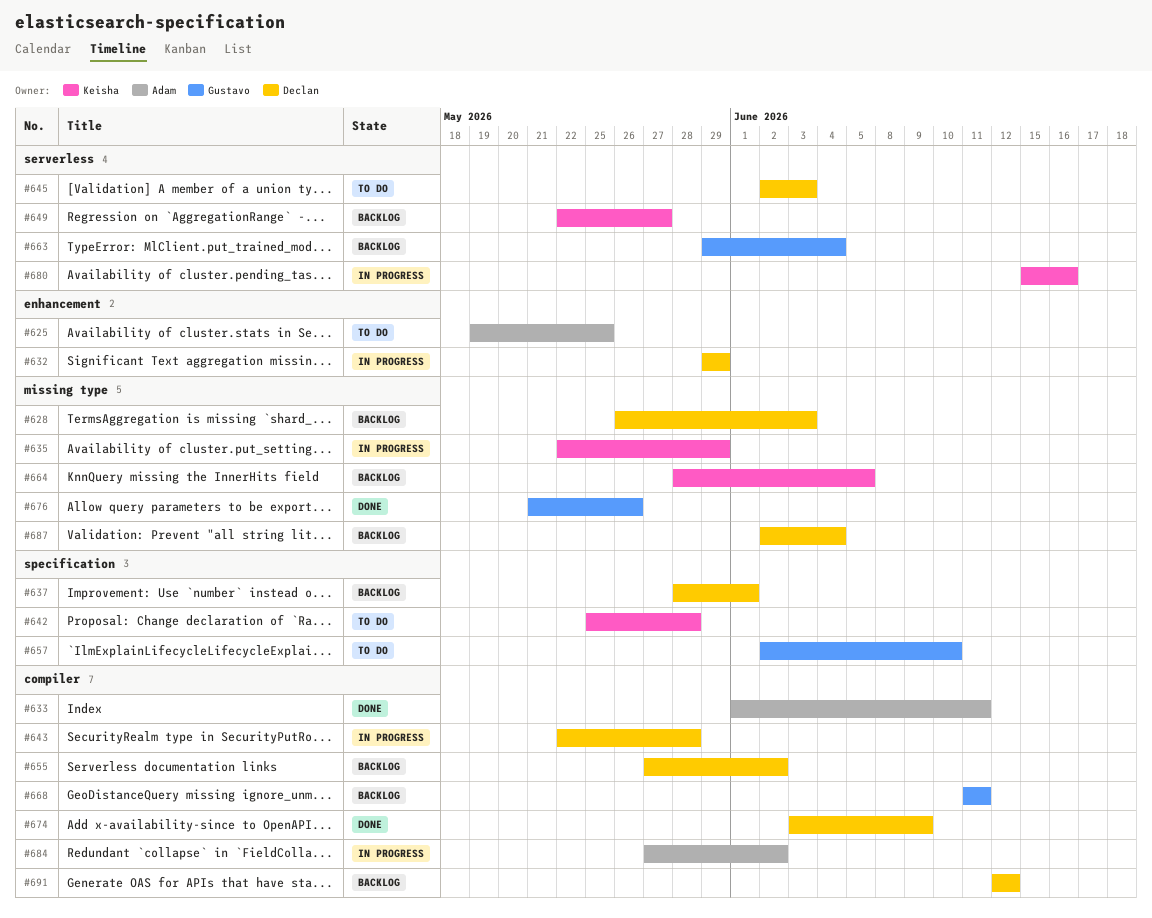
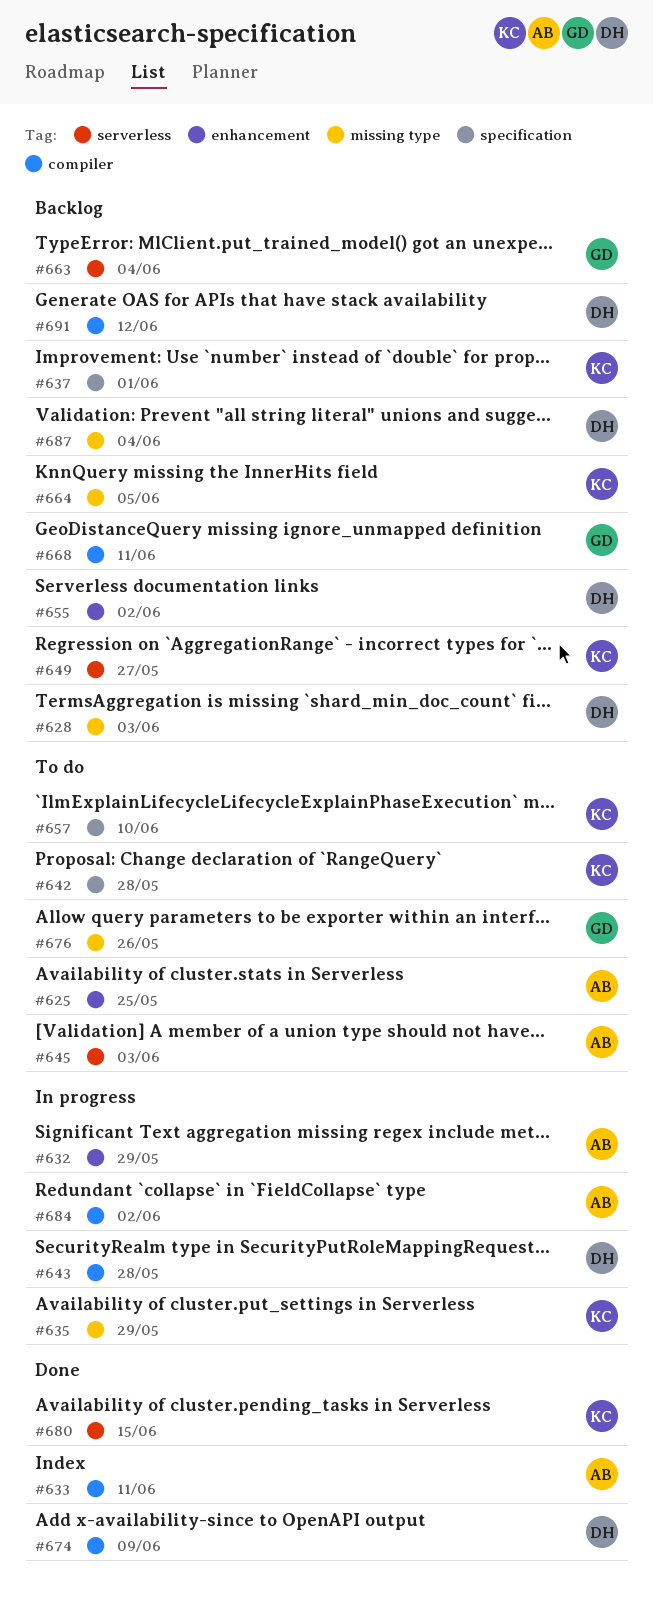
#632, owner: Declan -> Adam
#637, owner: Declan -> Keisha
#645, owner: Declan -> Adam
#655, label: compiler -> enhancement
#657, owner: Gustavo -> Keisha
#676, status: Done -> To do
#680, status: In progress -> Done
#680, due: Jun 16 -> Jun 15

